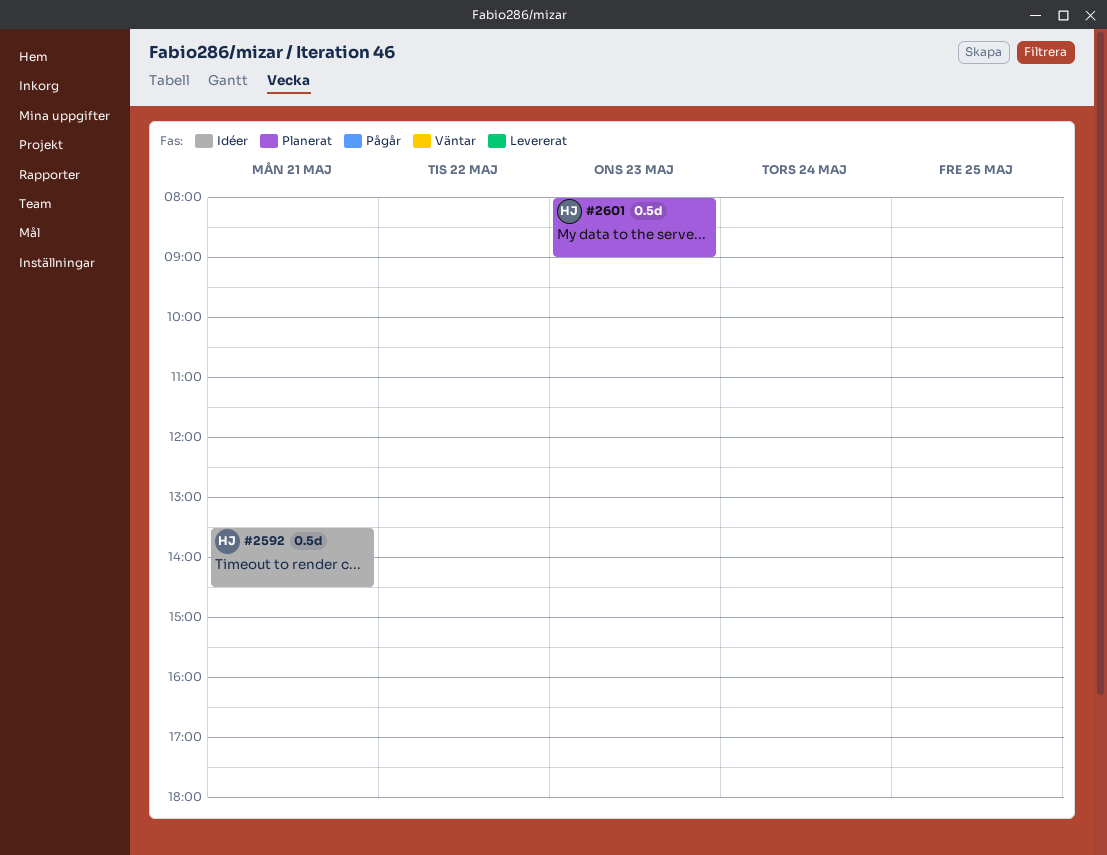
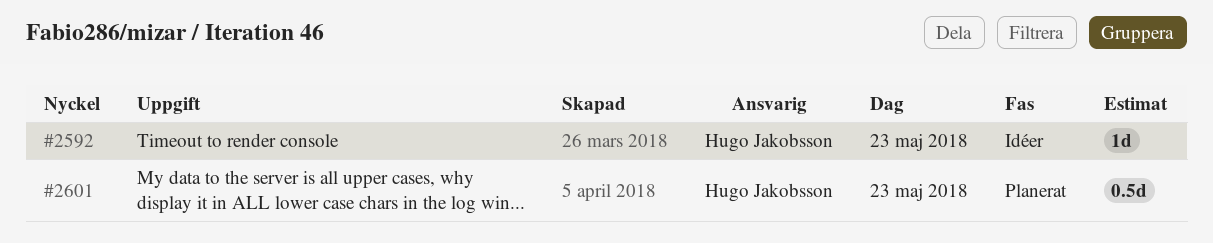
#2592, estimate: 0.5d -> 1d
#2592, day: May 21 -> May 23

